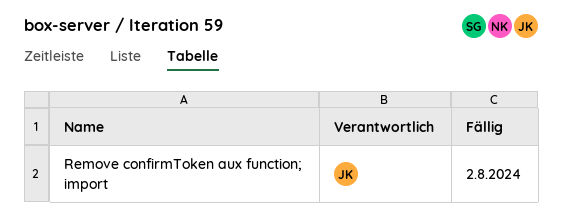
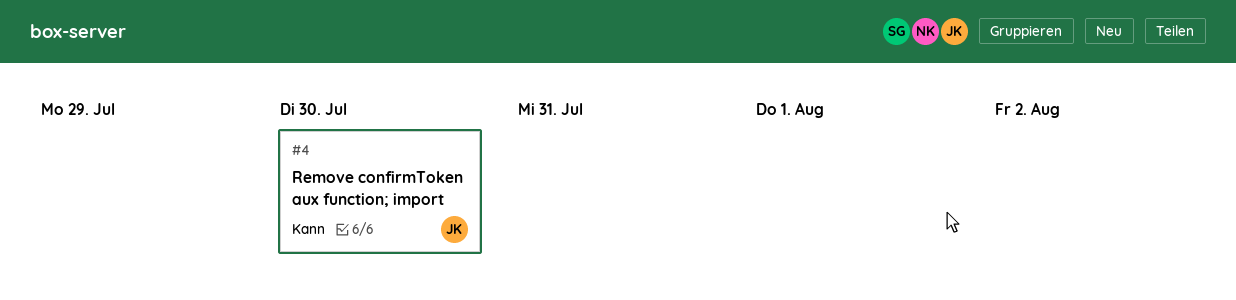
Remove confirmToken aux function; import, due: Aug 2 -> Jul 30

